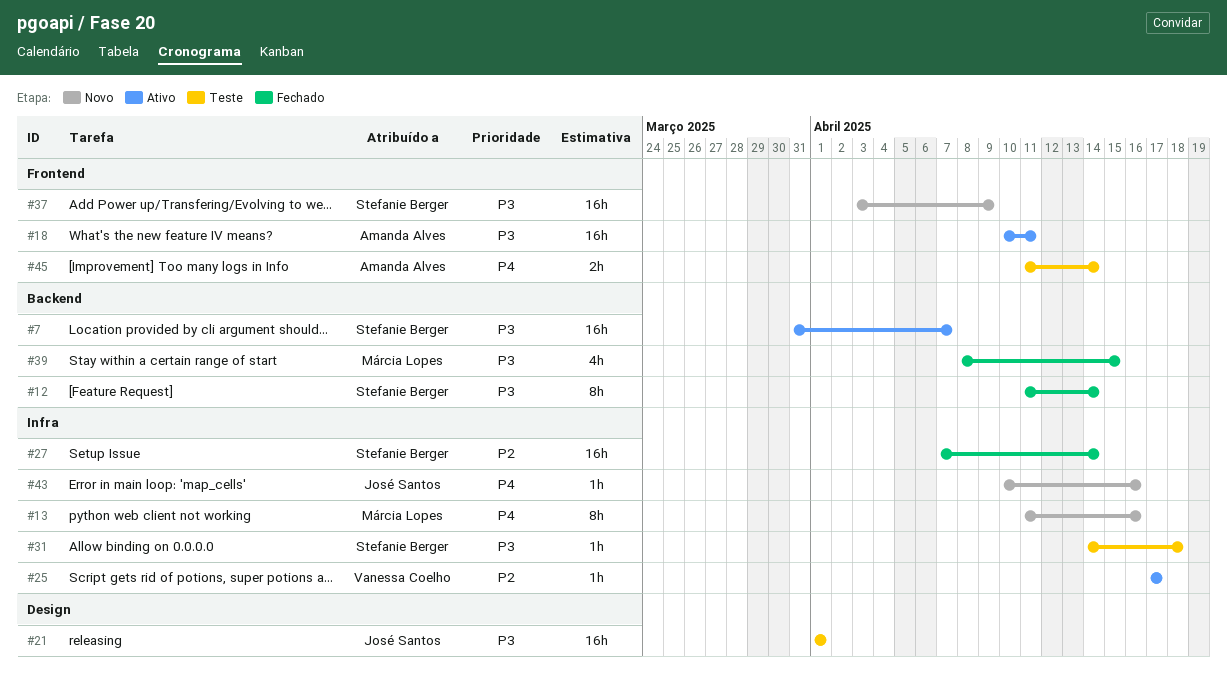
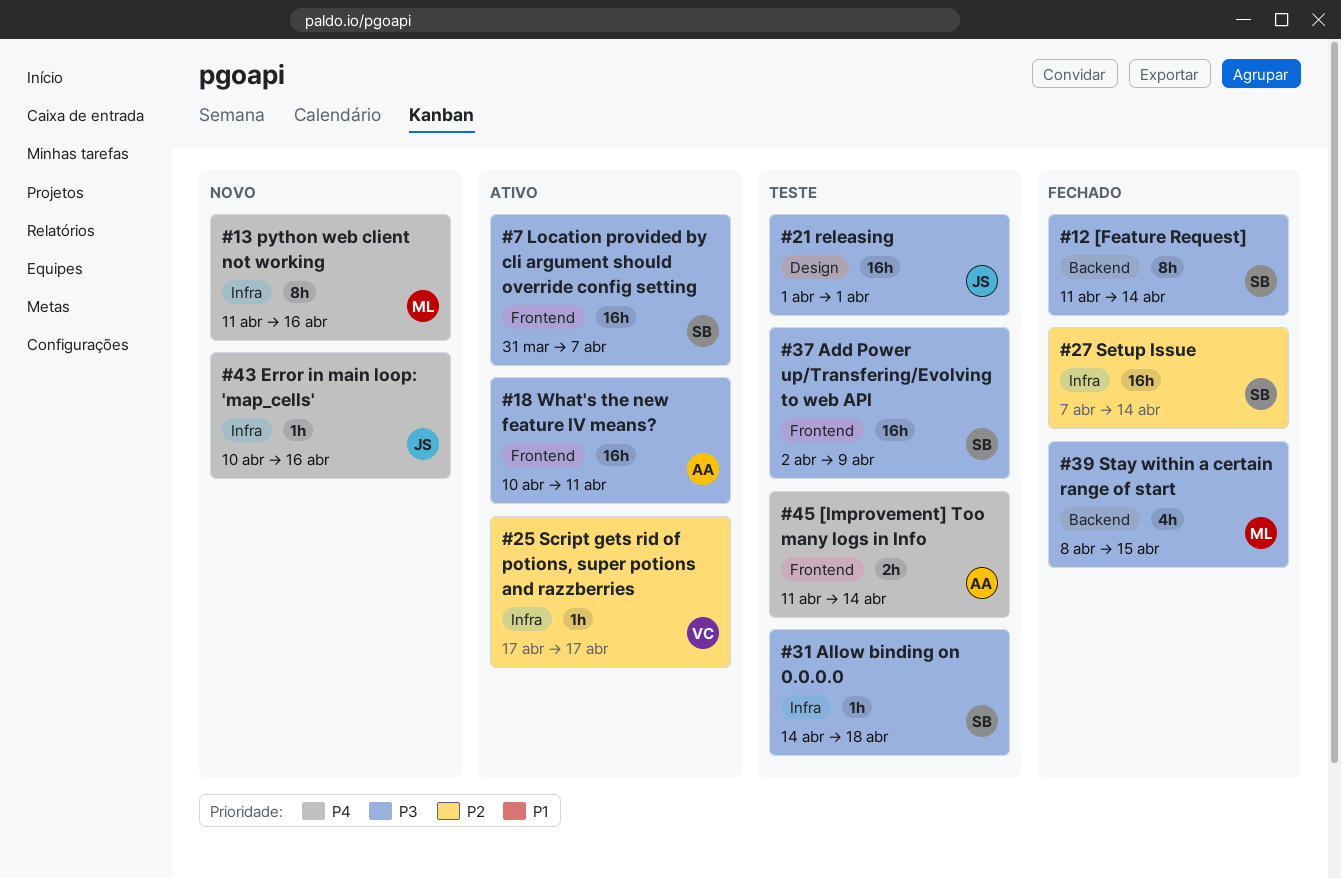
#7, label: Backend -> Frontend
#37, status: Novo -> Teste
#37, start: Apr 3 -> Apr 2

